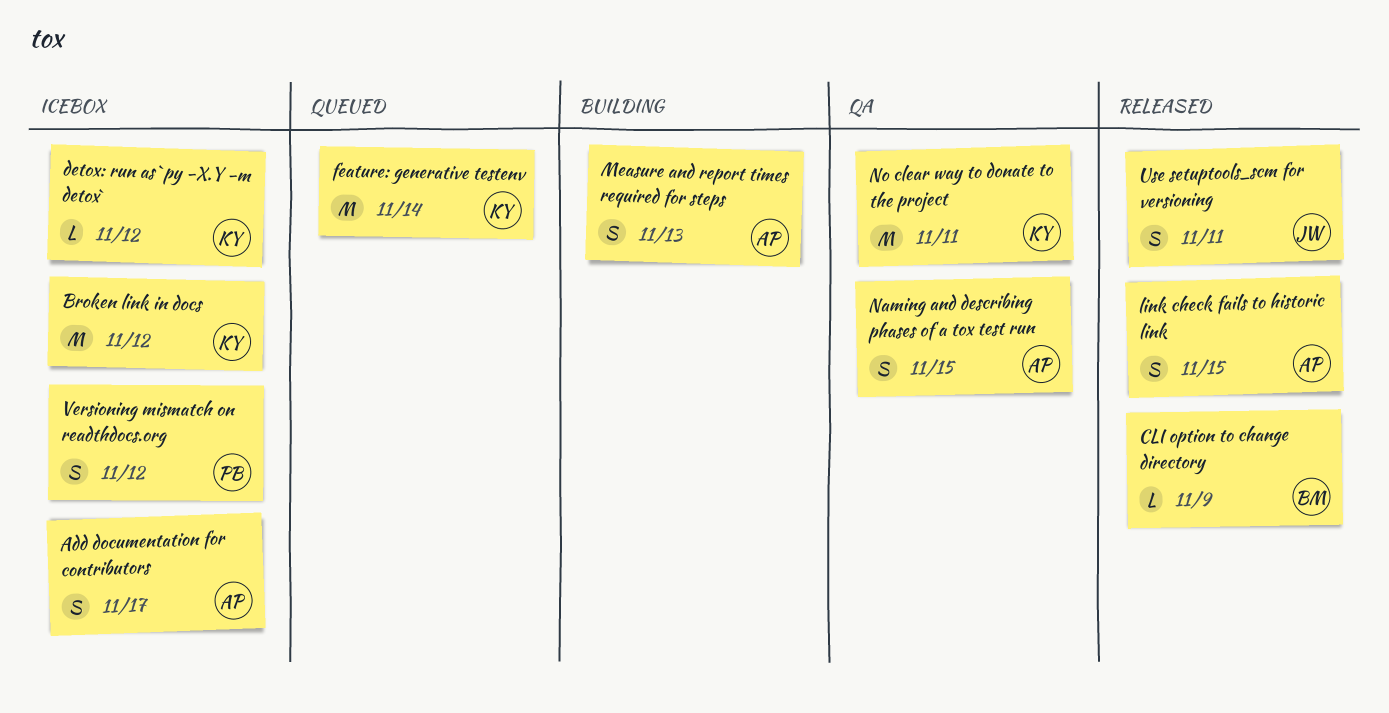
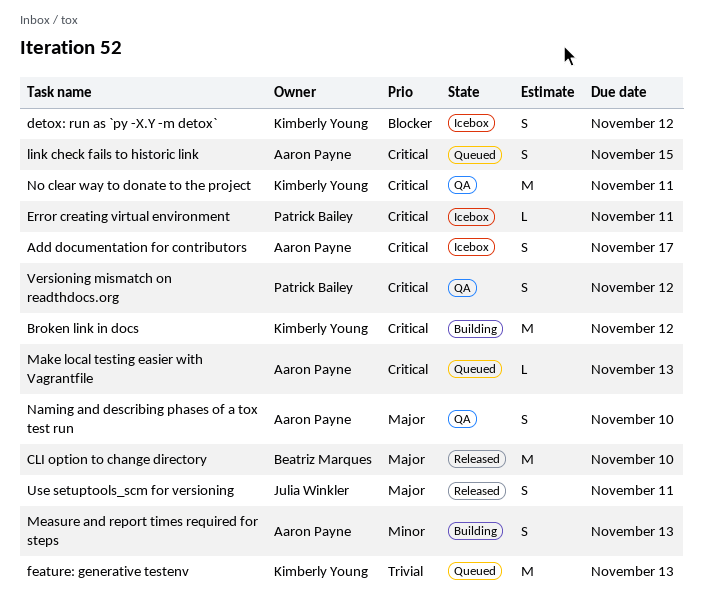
Broken link in docs, status: Icebox -> Building
CLI option to change directory, estimate: L -> M
CLI option to change directory, due: Nov 9 -> Nov 10
detox: run as `py -X.Y -m detox`, estimate: L -> S
Error creating virtual environment: none -> present
feature: generative testenv, due: Nov 14 -> Nov 13
link check fails to historic link, status: Released -> Queued
Make local testing easier with Vagrantfile: none -> present
Naming and describing phases of a tox test run, due: Nov 15 -> Nov 10
Versioning mismatch on readthdocs.org, status: Icebox -> QA

